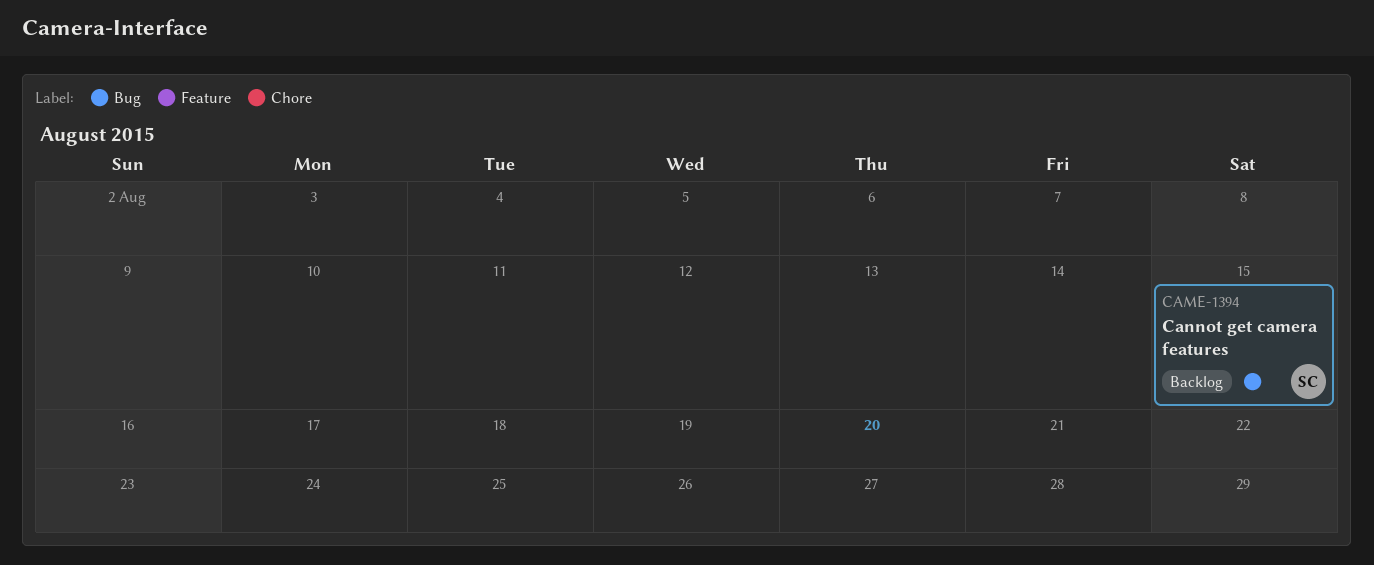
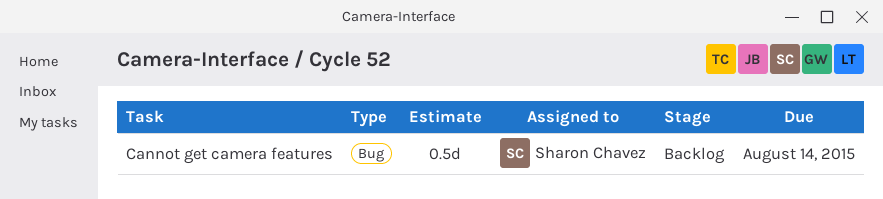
Cannot get camera features, due: Aug 15 -> Aug 14

